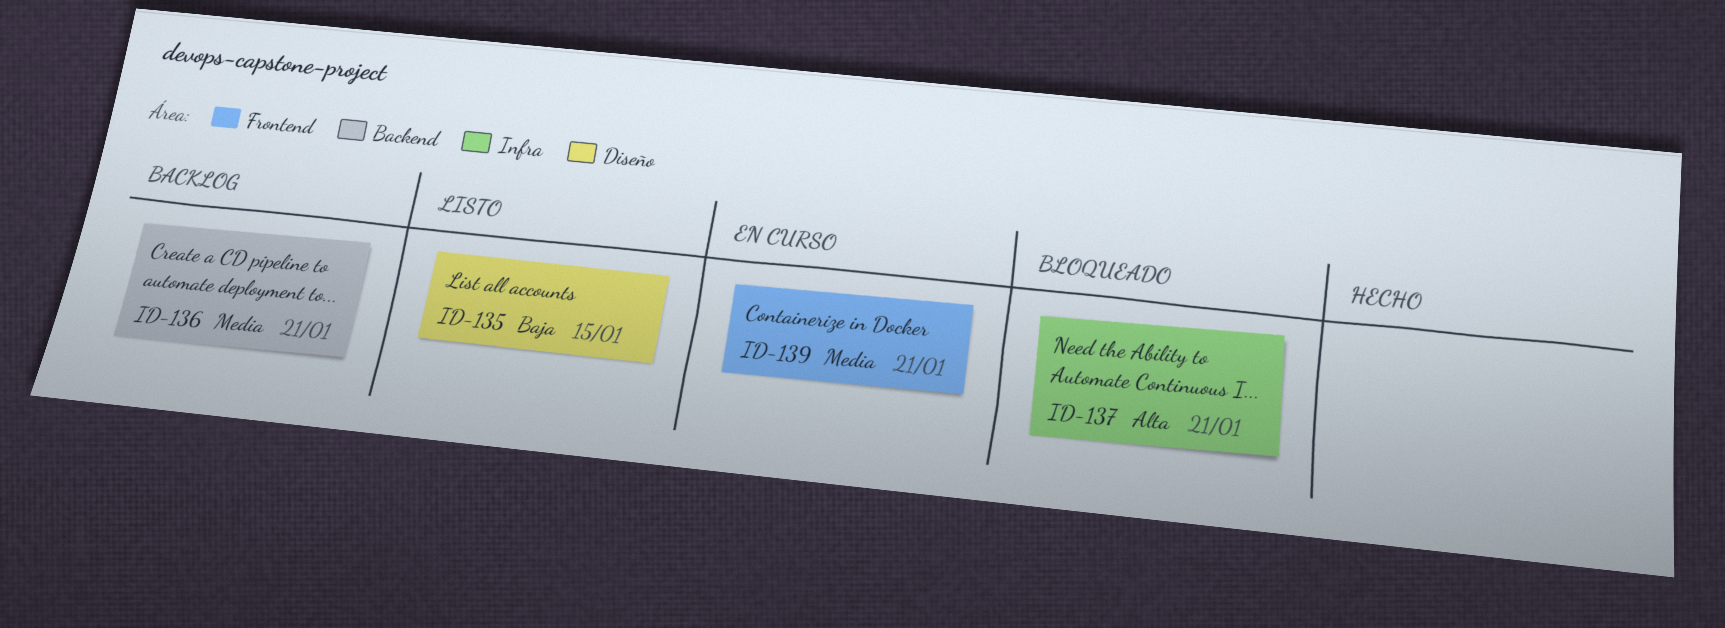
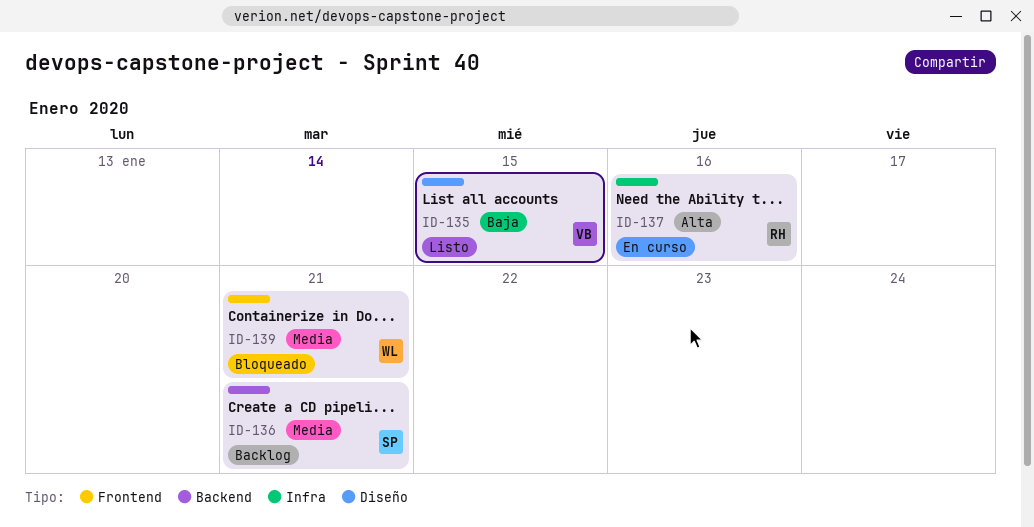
ID-137, status: Bloqueado -> En curso
ID-137, due: Jan 21 -> Jan 16
ID-139, status: En curso -> Bloqueado

